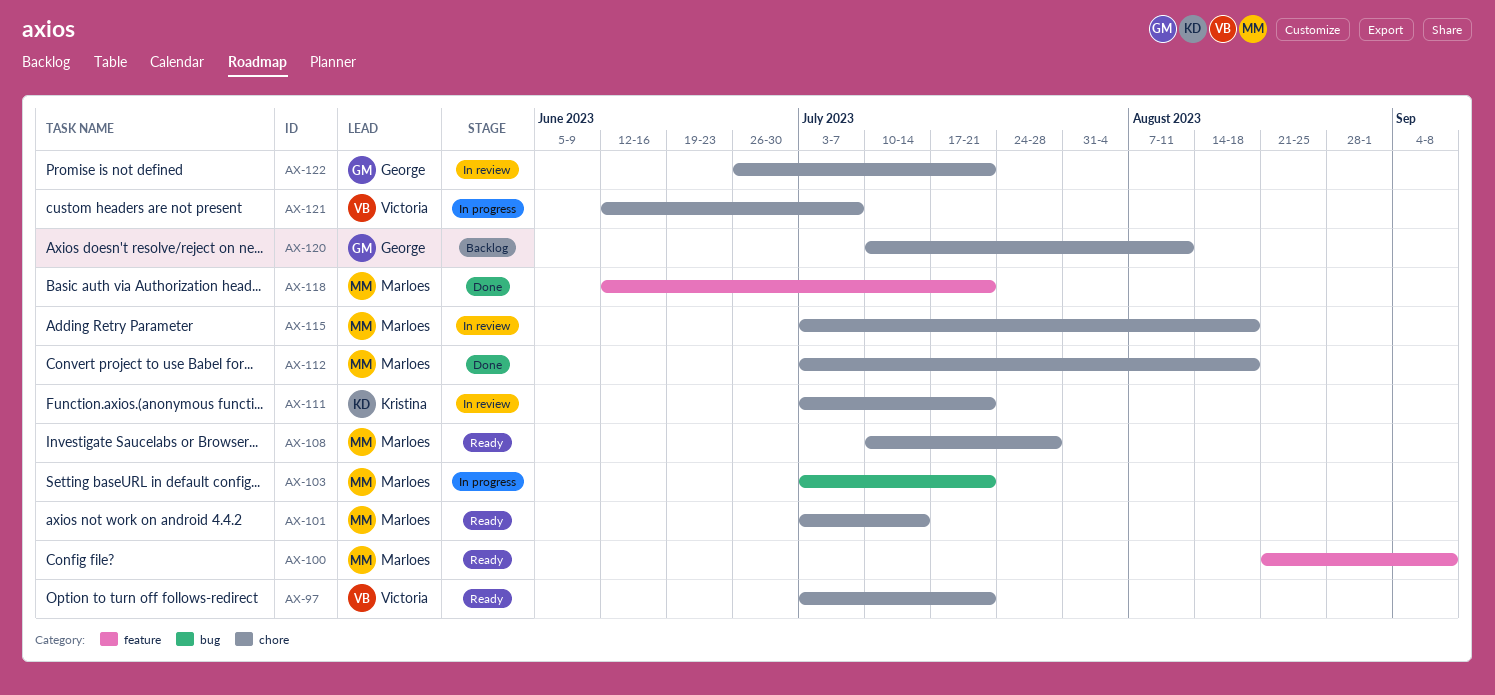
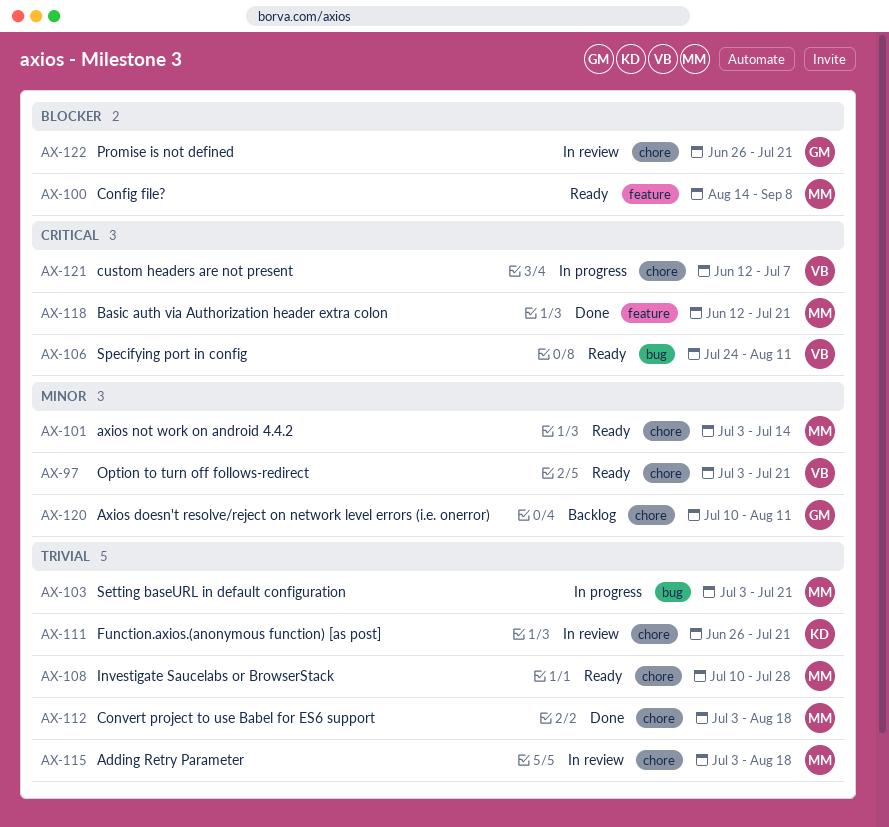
AX-100, start: Aug 21 -> Aug 14
AX-106: none -> present
AX-111, start: Jul 3 -> Jun 26

